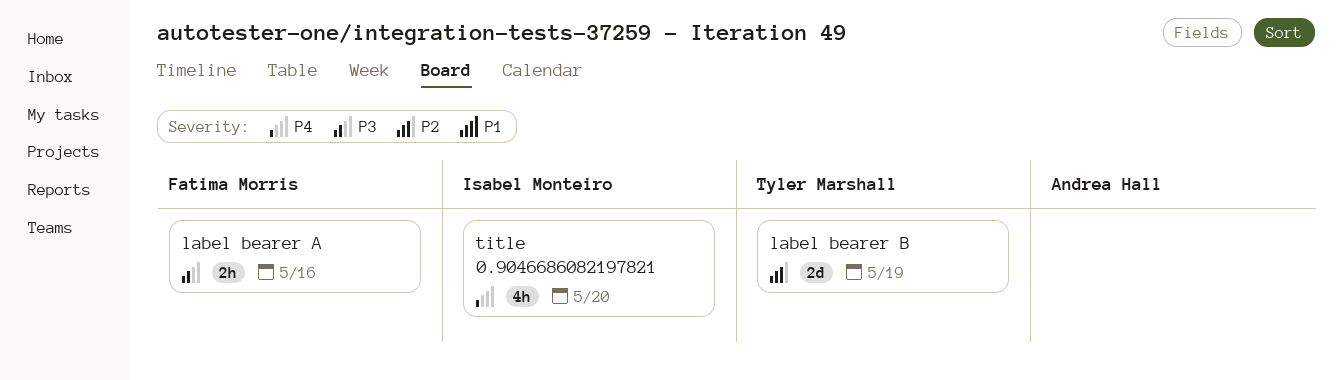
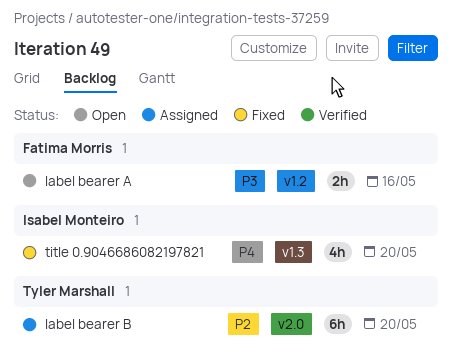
label bearer B, estimate: 2d -> 6h
label bearer B, due: May 19 -> May 20

